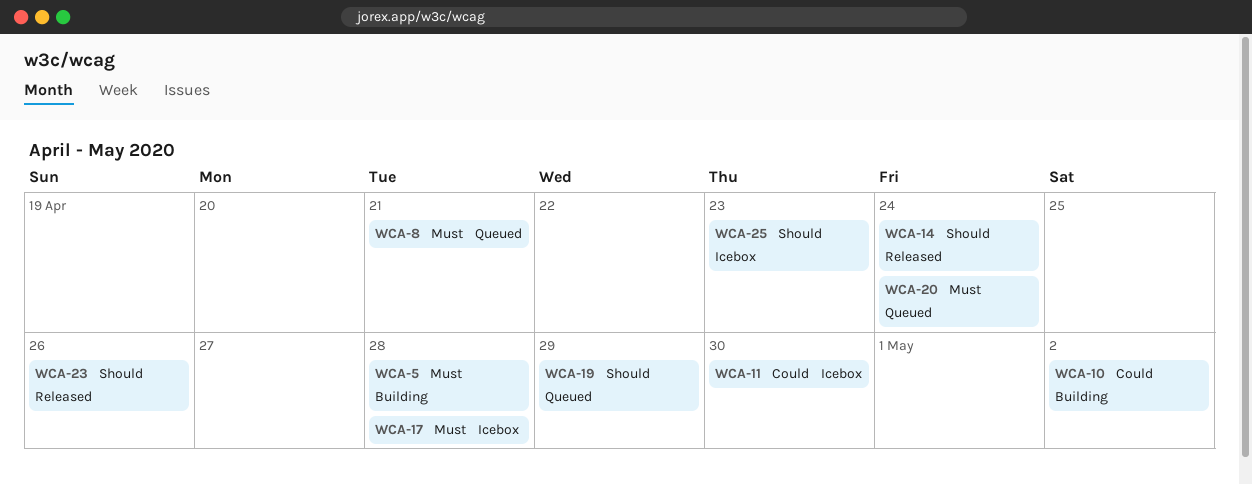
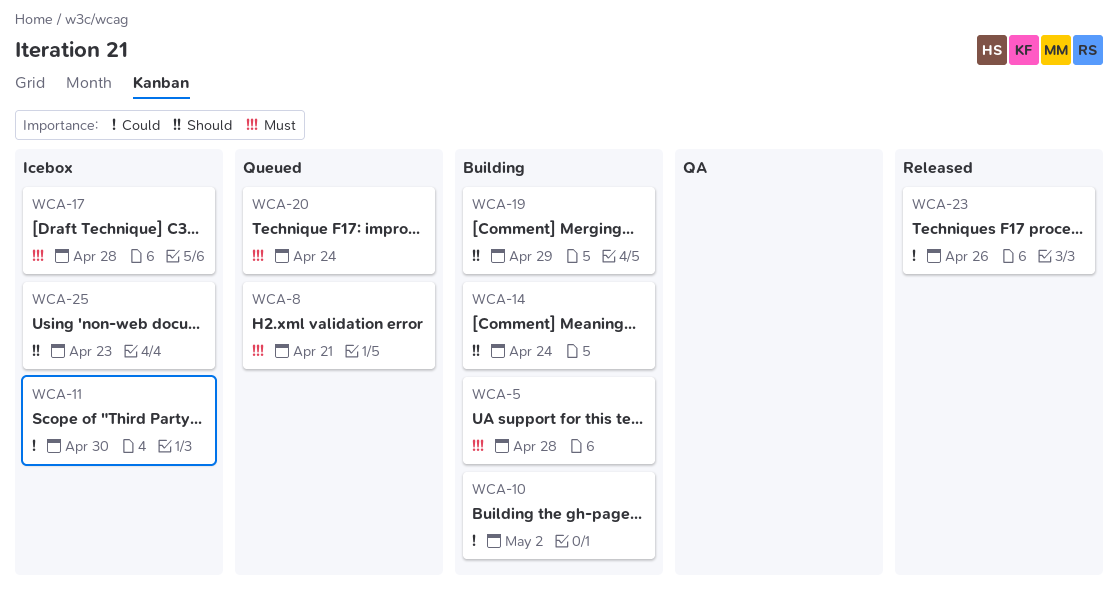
WCA-14, status: Released -> Building
WCA-19, status: Queued -> Building
WCA-23, priority: Should -> Could

